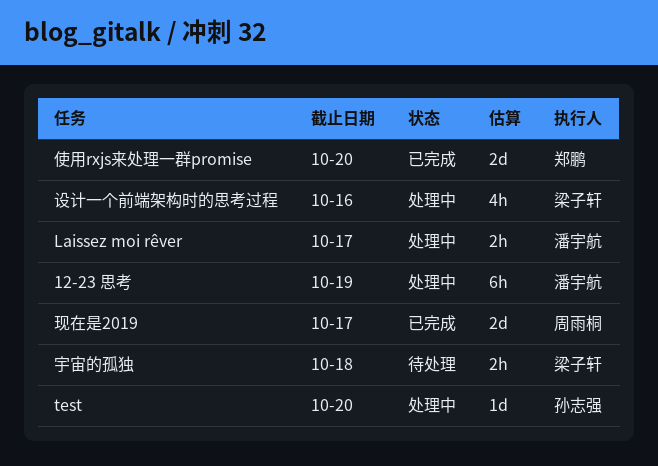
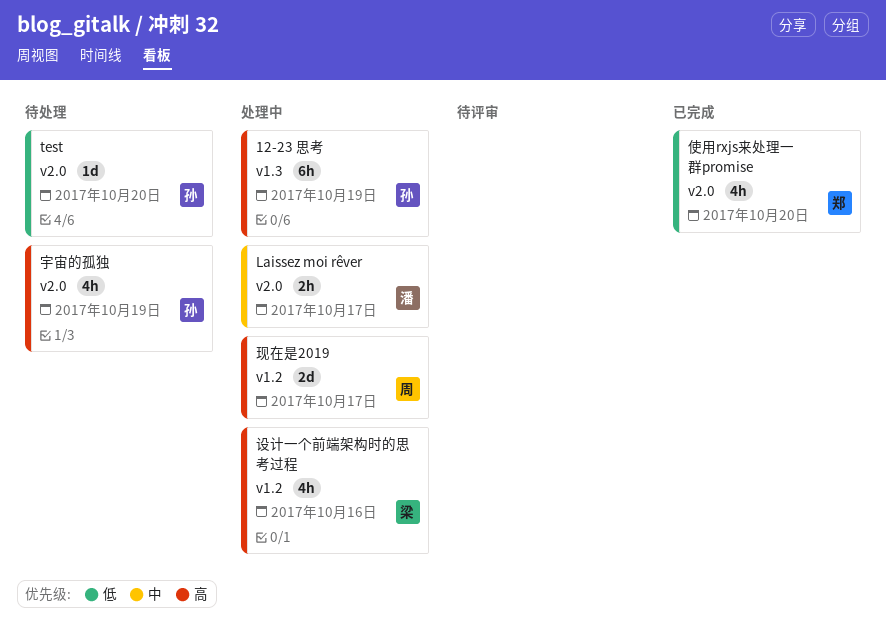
12-23 思考, owner: 潘宇航 -> 孙志强
test, status: 处理中 -> 待处理
使用rxjs来处理一群promise, estimate: 2d -> 4h
宇宙的孤独, owner: 梁子轩 -> 孙志强
宇宙的孤独, estimate: 2h -> 4h
宇宙的孤独, due: Oct 18 -> Oct 19
现在是2019, status: 已完成 -> 处理中

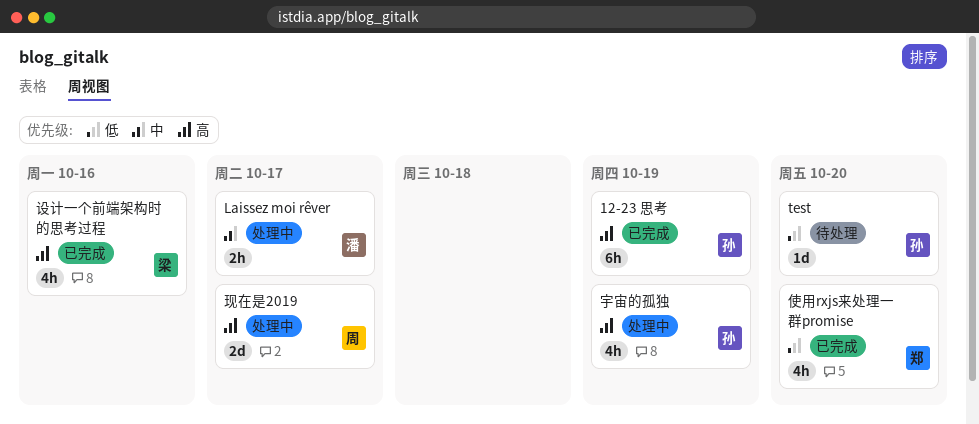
12-23 思考, status: 处理中 -> 已完成
宇宙的孤独, status: 待处理 -> 处理中
设计一个前端架构时的思考过程, status: 处理中 -> 已完成

